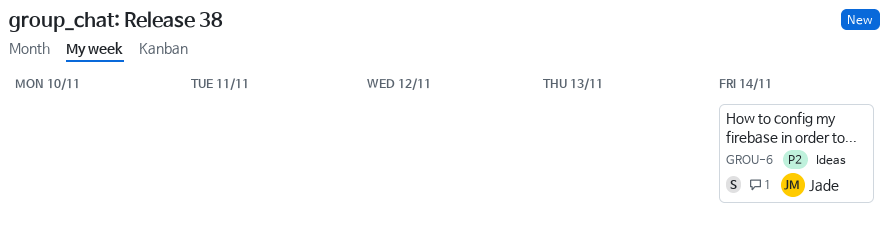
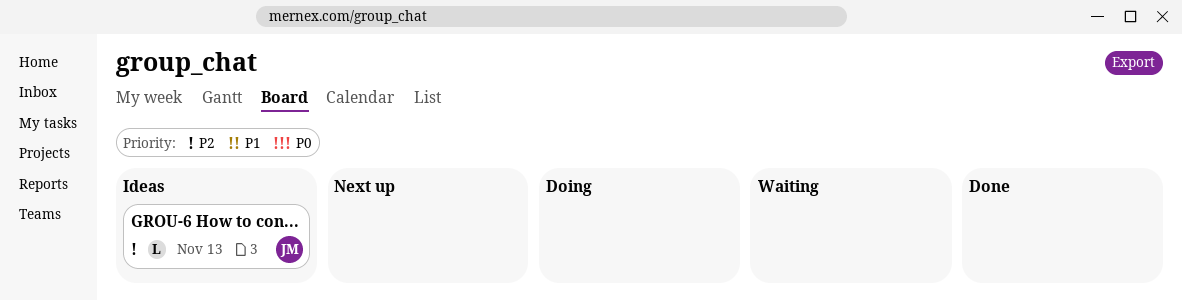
GROU-6, estimate: S -> L
GROU-6, due: Nov 14 -> Nov 13

